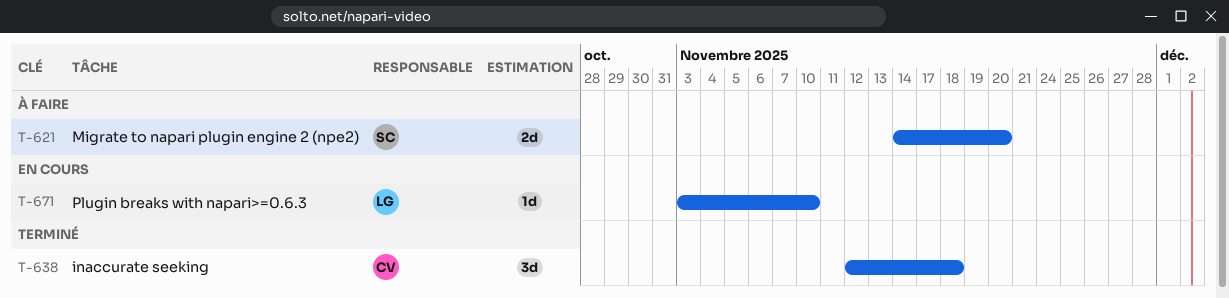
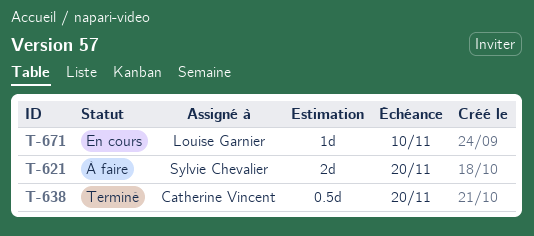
T-638, estimate: 3d -> 0.5d
T-638, due: Nov 18 -> Nov 20

